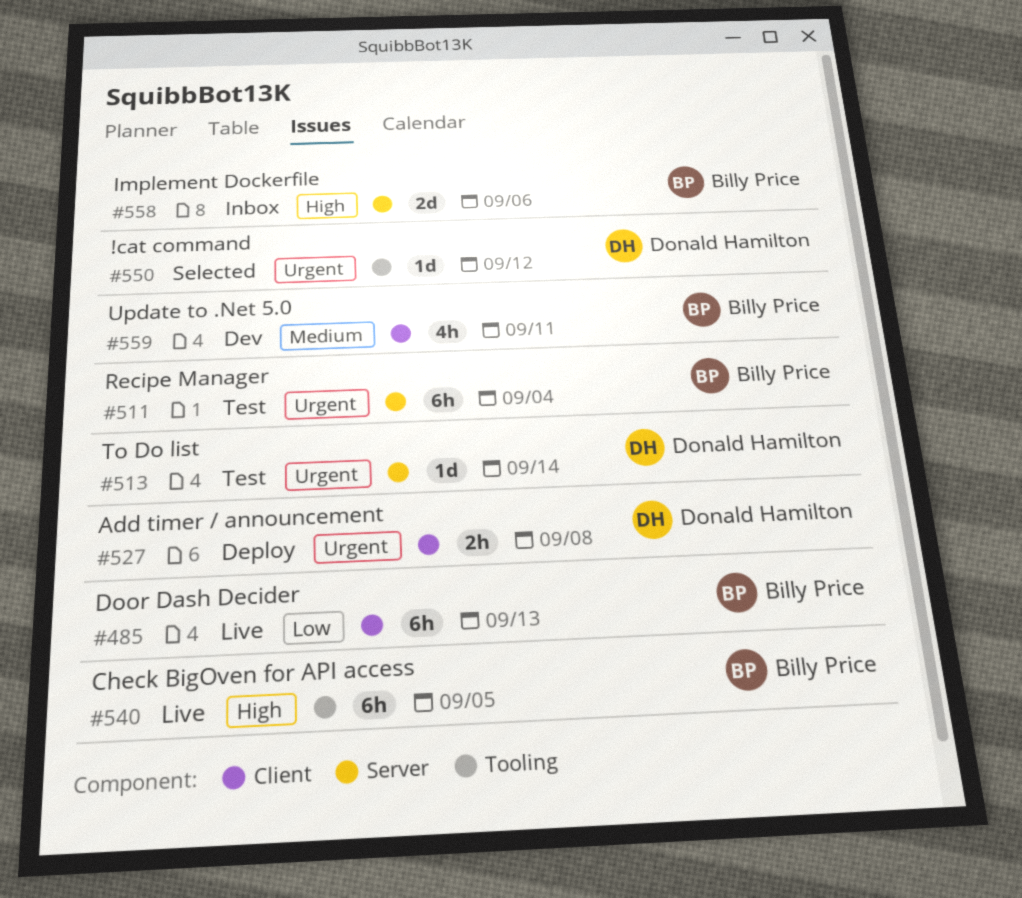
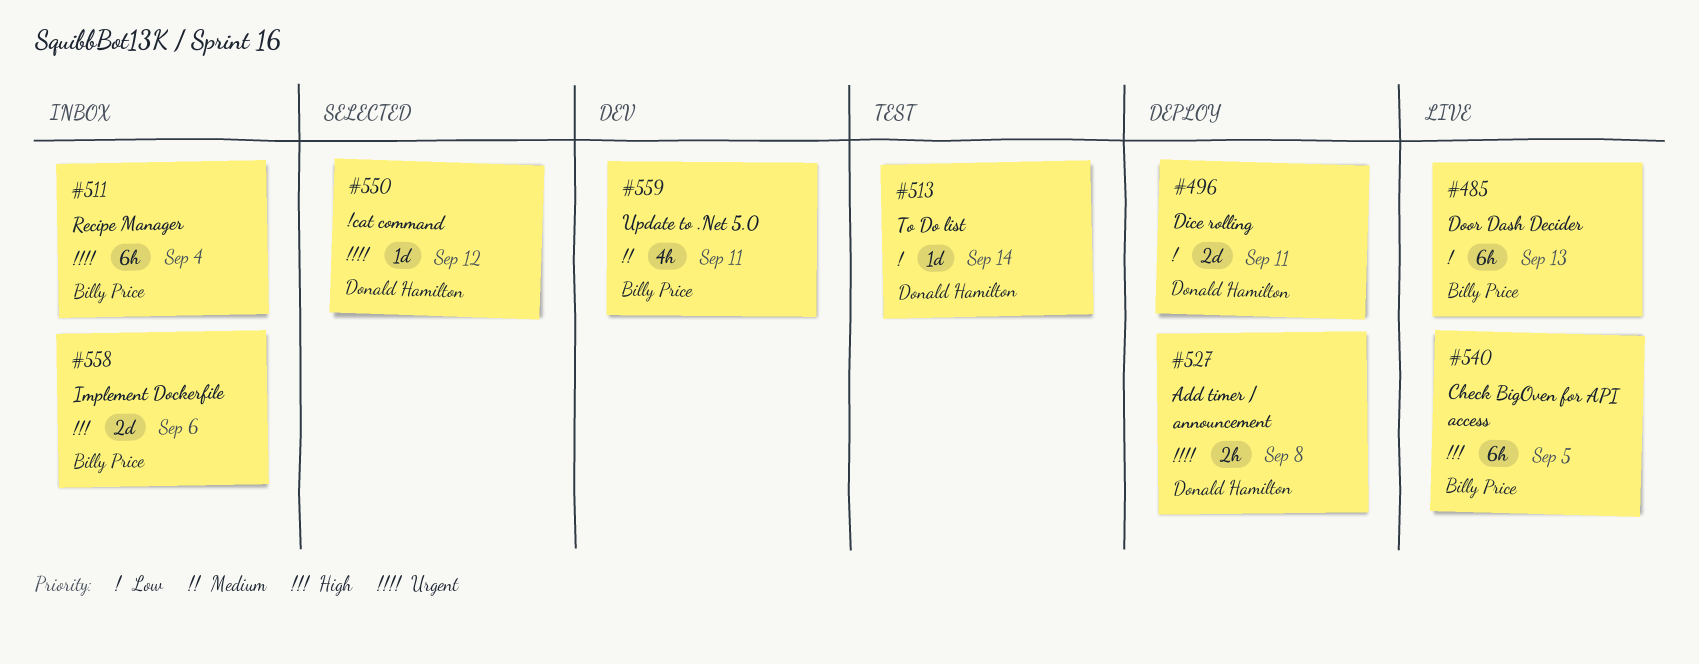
#496: none -> present
#511, status: Test -> Inbox
#513, priority: Urgent -> Low

